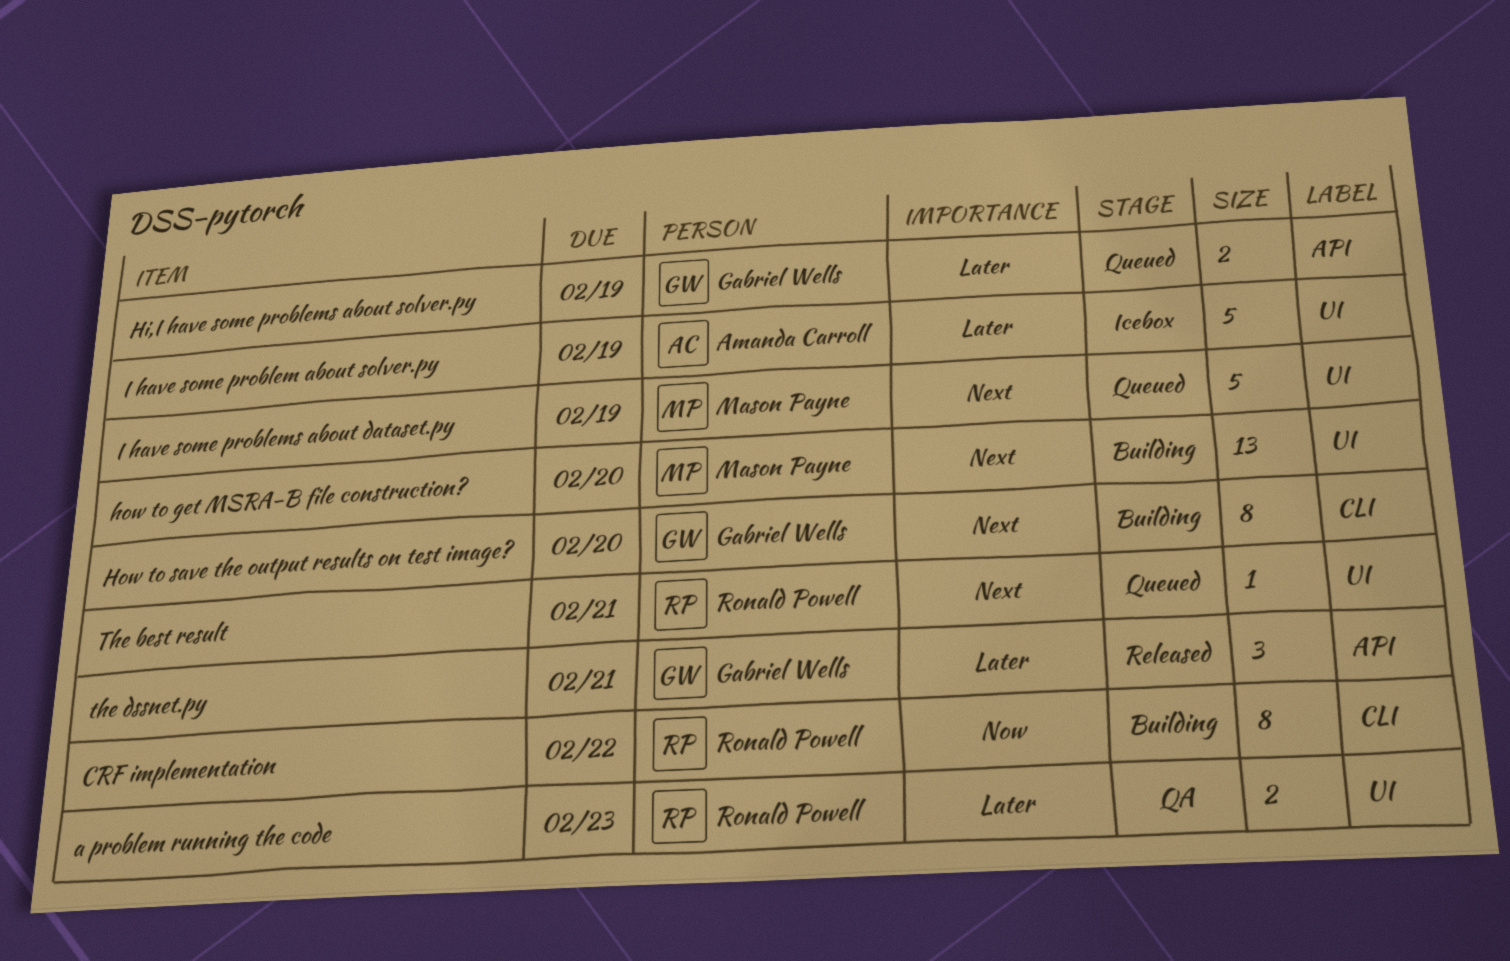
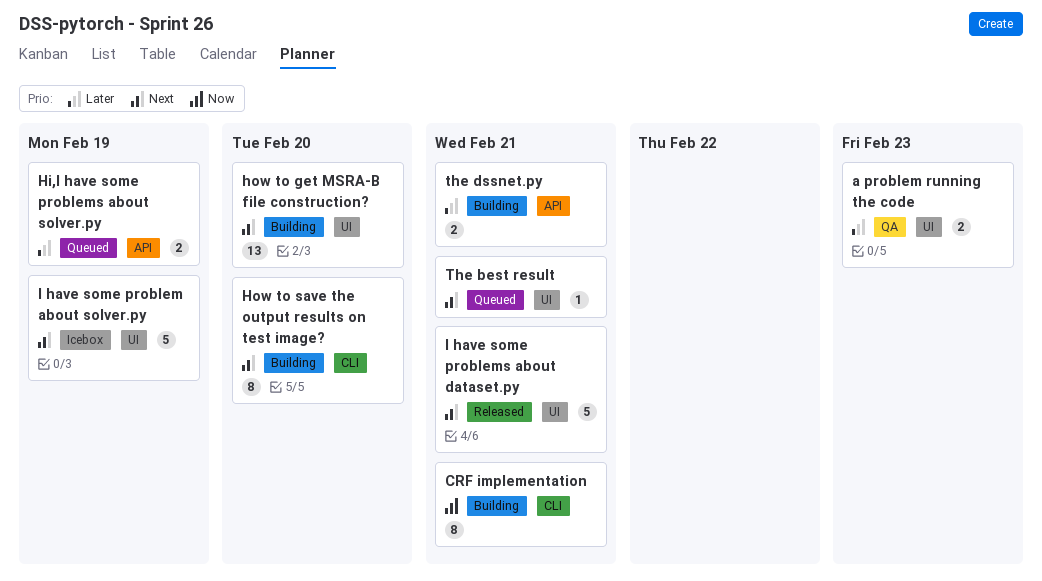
CRF implementation, due: Feb 22 -> Feb 21
I have some problem about solver.py, priority: Later -> Next
I have some problems about dataset.py, status: Queued -> Released
I have some problems about dataset.py, due: Feb 19 -> Feb 21
the dssnet.py, status: Released -> Building
the dssnet.py, estimate: 3 -> 2

